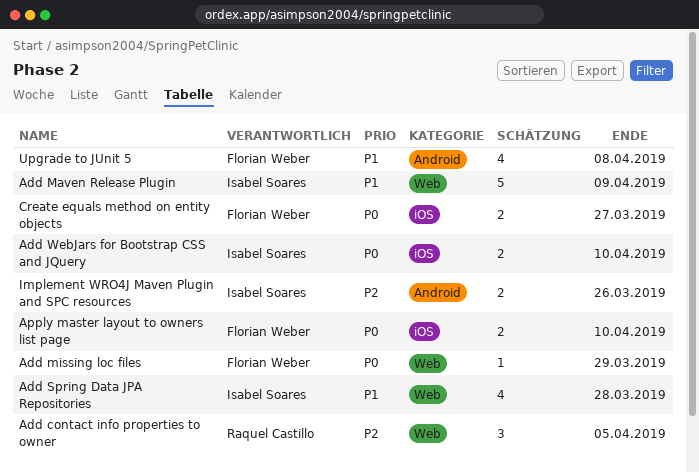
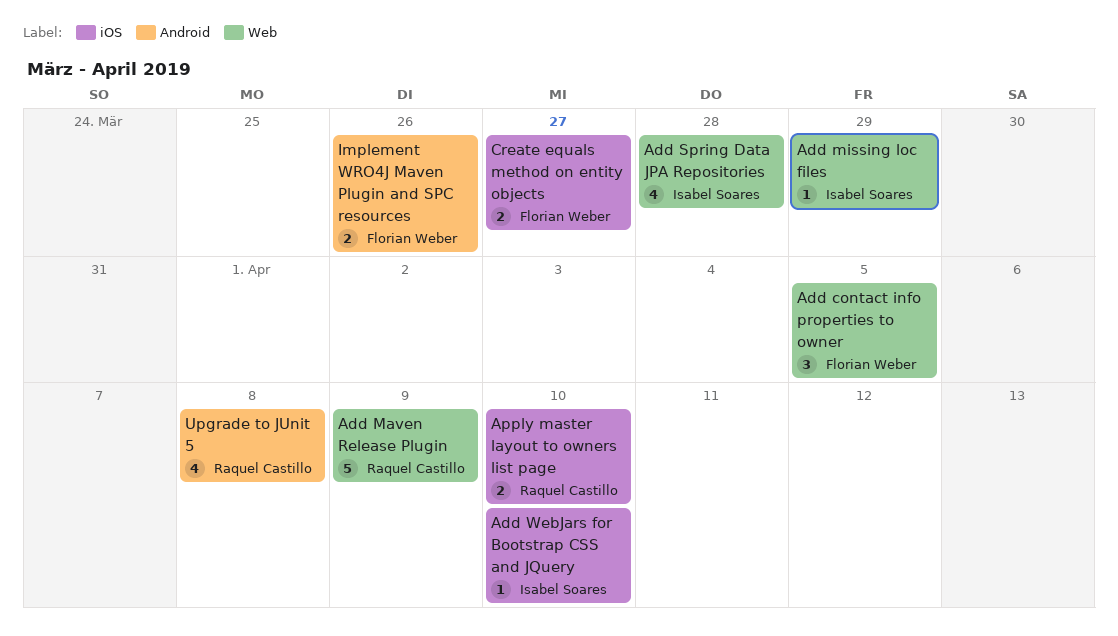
Add contact info properties to owner, owner: Raquel Castillo -> Florian Weber
Add Maven Release Plugin, owner: Isabel Soares -> Raquel Castillo
Add missing loc files, owner: Florian Weber -> Isabel Soares
Add WebJars for Bootstrap CSS and JQuery, estimate: 2 -> 1
Apply master layout to owners list page, owner: Florian Weber -> Raquel Castillo
Implement WRO4J Maven Plugin and SPC resources, owner: Isabel Soares -> Florian Weber
Upgrade to JUnit 5, owner: Florian Weber -> Raquel Castillo

